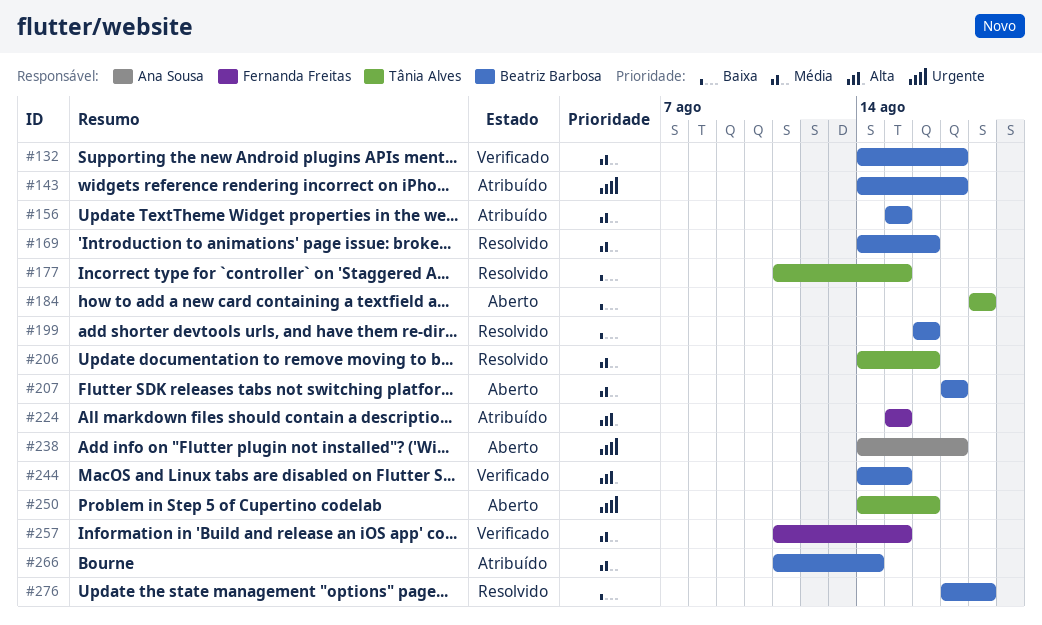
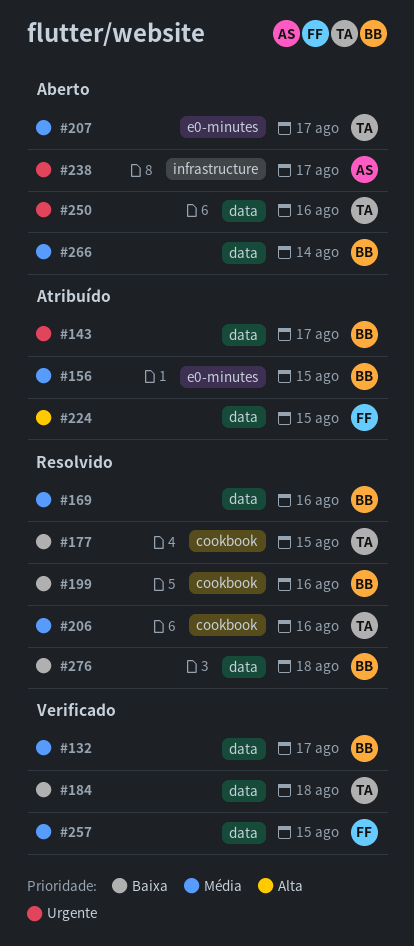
#184, status: Aberto -> Verificado
#207, owner: Beatriz Barbosa -> Tânia Alves
#244: present -> none
#266, status: Atribuído -> Aberto

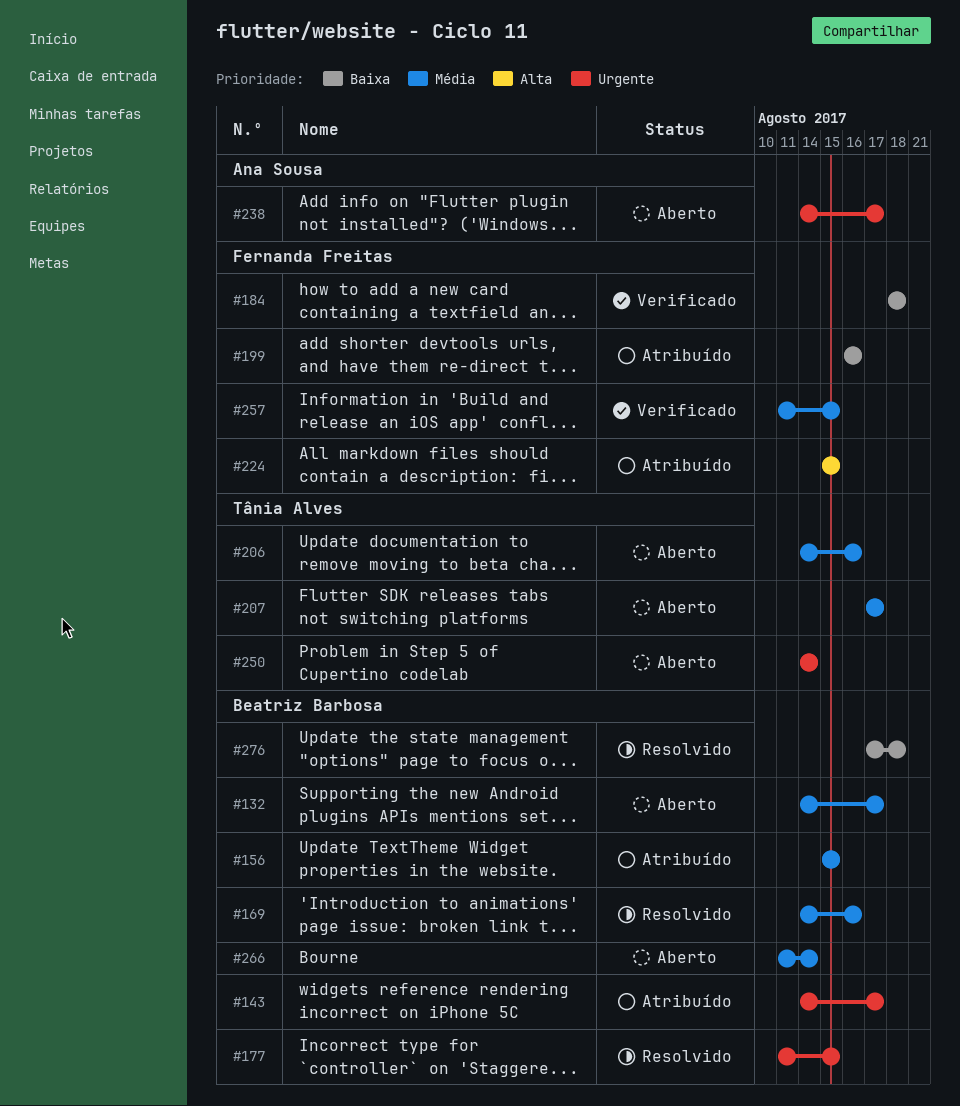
#132, status: Verificado -> Aberto
#177, owner: Tânia Alves -> Beatriz Barbosa
#177, priority: Baixa -> Urgente
#184, owner: Tânia Alves -> Fernanda Freitas
#199, status: Resolvido -> Atribuído
#199, owner: Beatriz Barbosa -> Fernanda Freitas
#206, status: Resolvido -> Aberto
#250, due: Aug 16 -> Aug 14

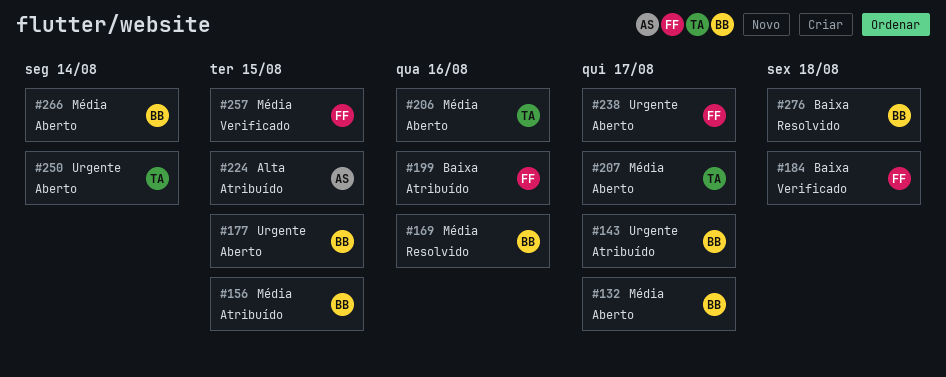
#177, status: Resolvido -> Aberto
#224, owner: Fernanda Freitas -> Ana Sousa
#238, owner: Ana Sousa -> Fernanda Freitas

